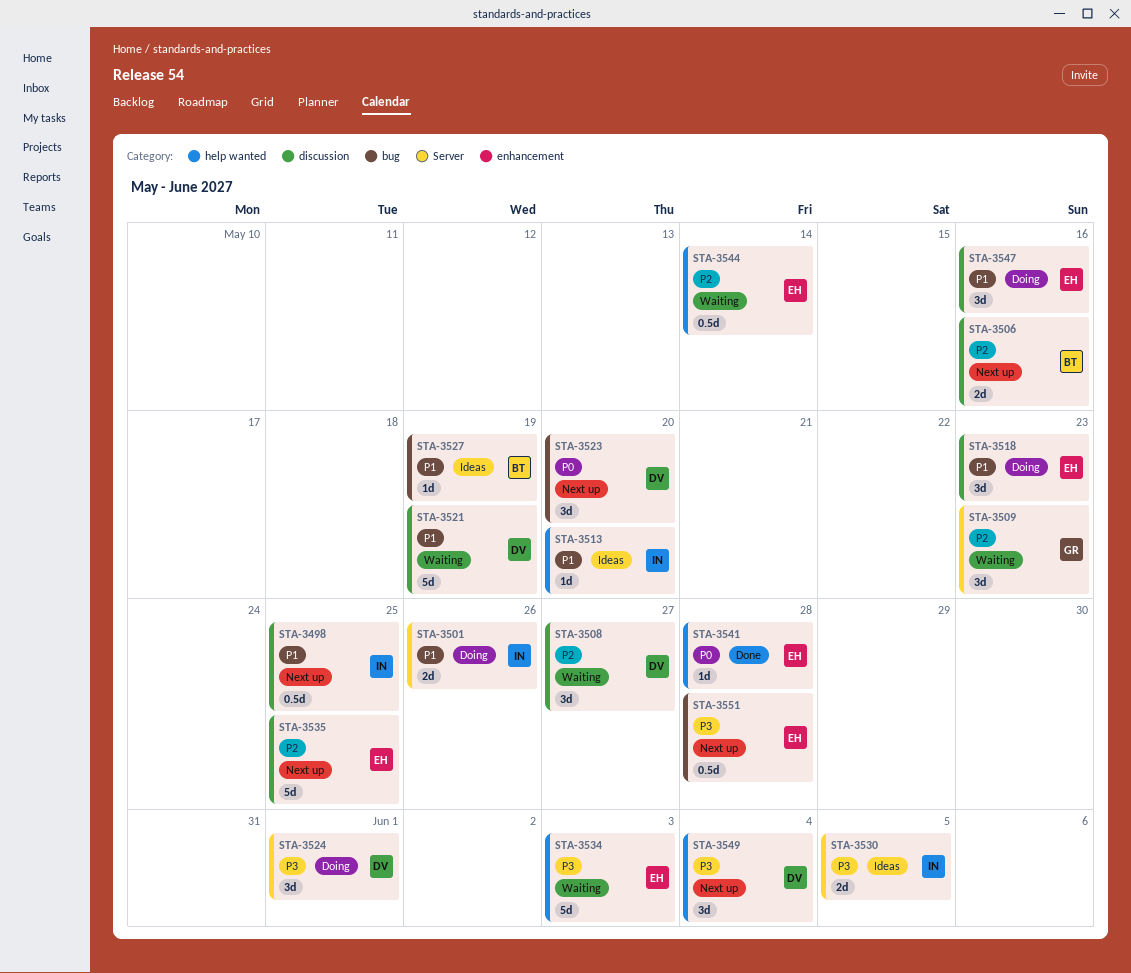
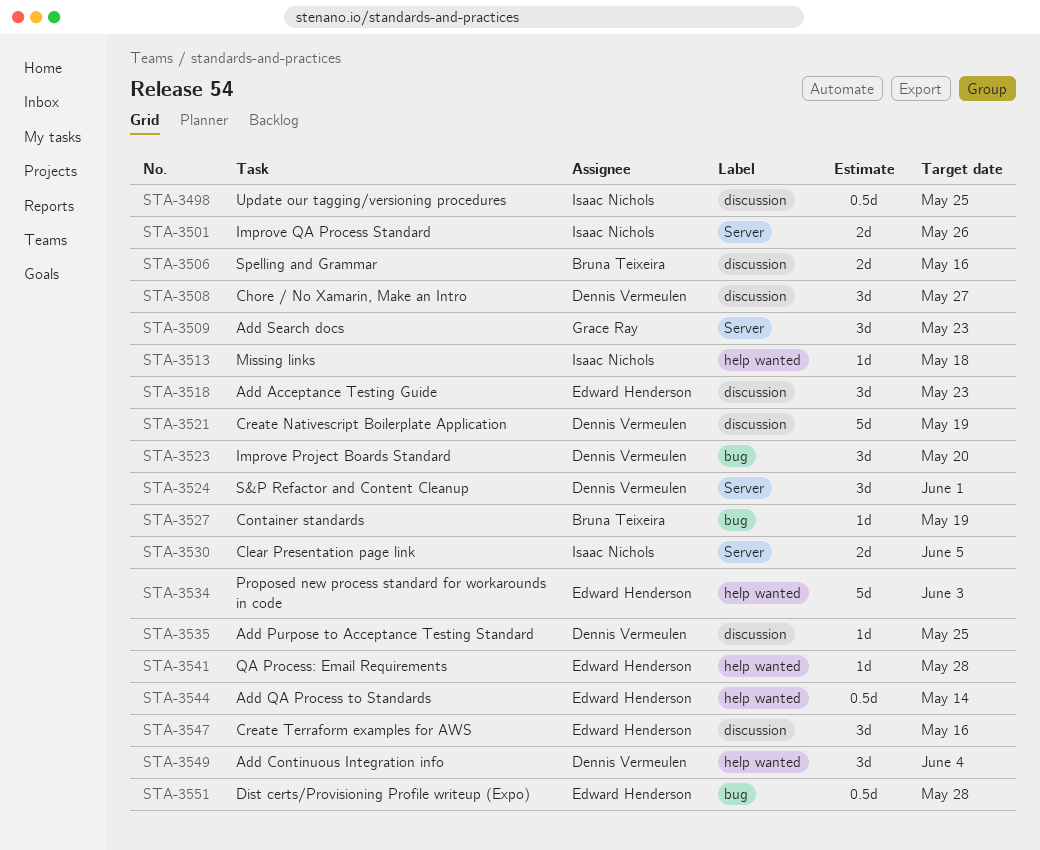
STA-3513, due: May 20 -> May 18
STA-3535, owner: Edward Henderson -> Dennis Vermeulen
STA-3535, estimate: 5d -> 1d

